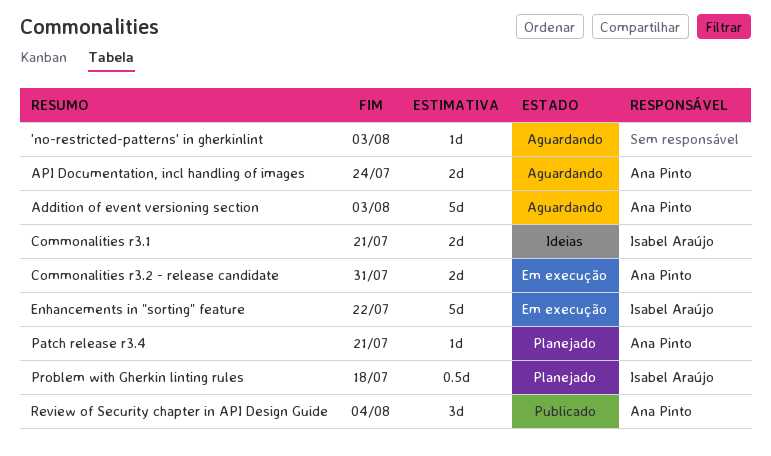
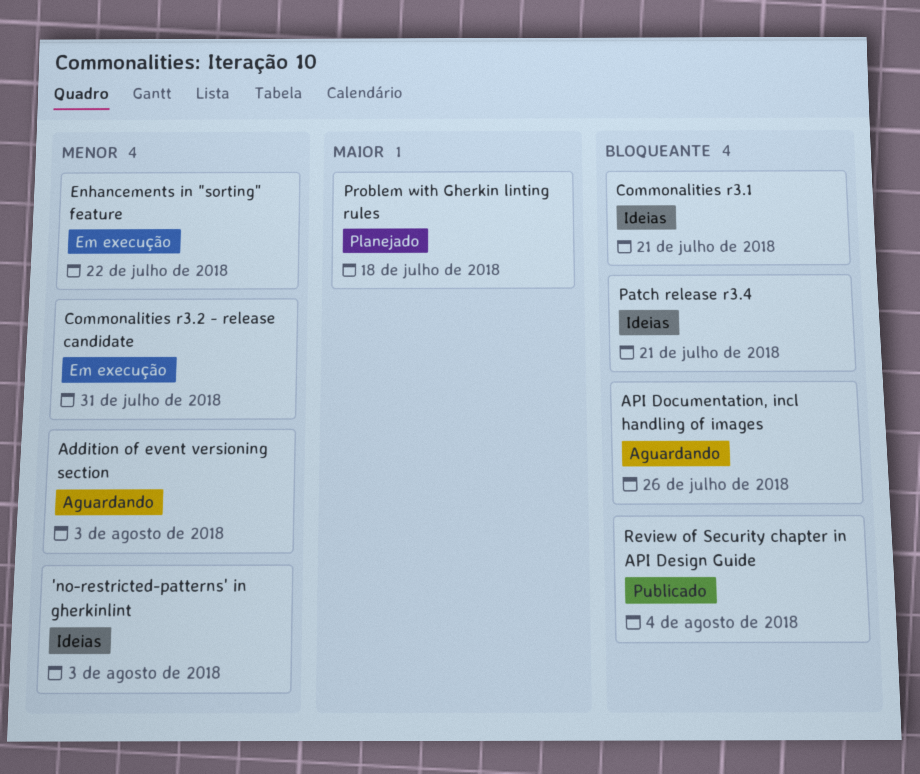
'no-restricted-patterns' in gherkinlint, status: Aguardando -> Ideias
API Documentation, incl handling of images, due: Jul 24 -> Jul 26
Patch release r3.4, status: Planejado -> Ideias

